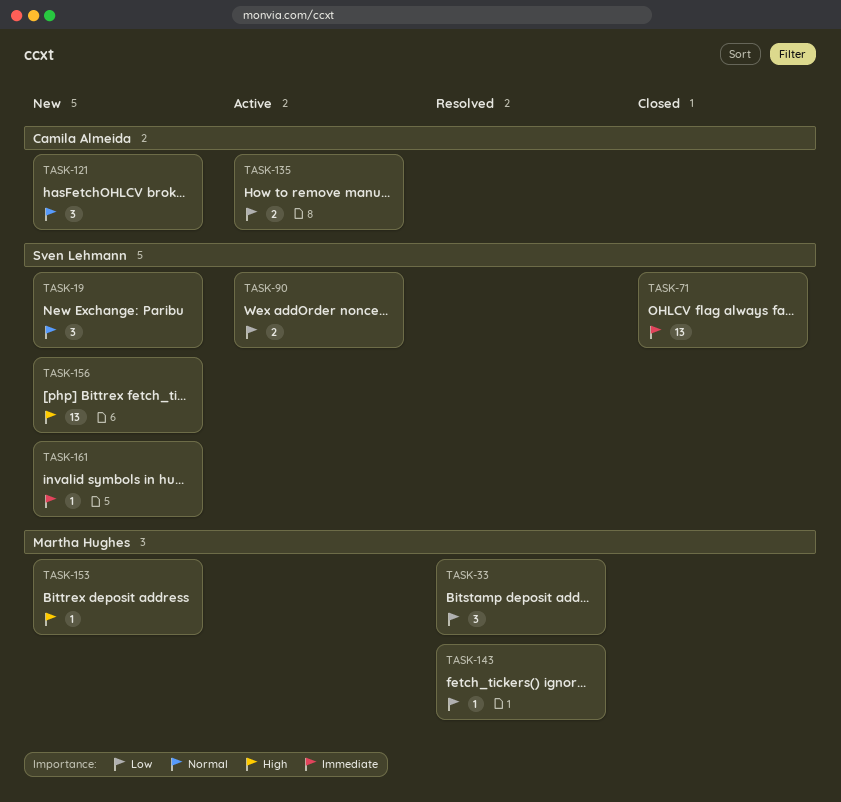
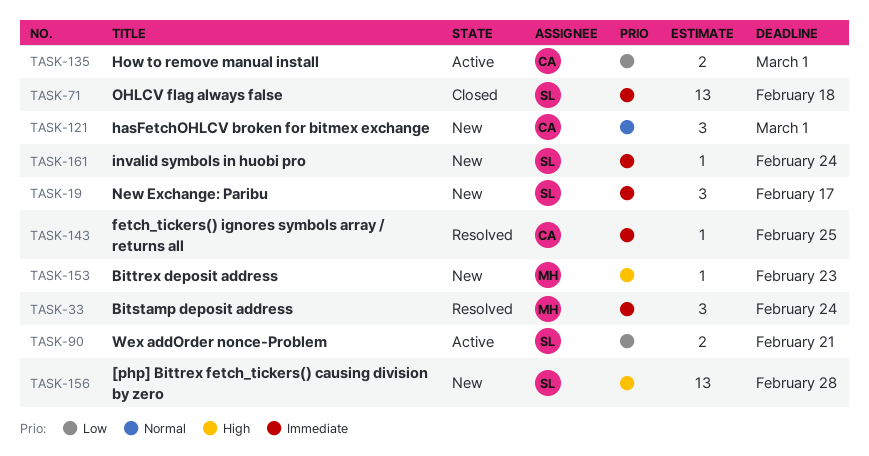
TASK-19, priority: Normal -> Immediate
TASK-33, priority: Low -> Immediate
TASK-143, owner: Martha Hughes -> Camila Almeida
TASK-143, priority: Low -> Immediate

